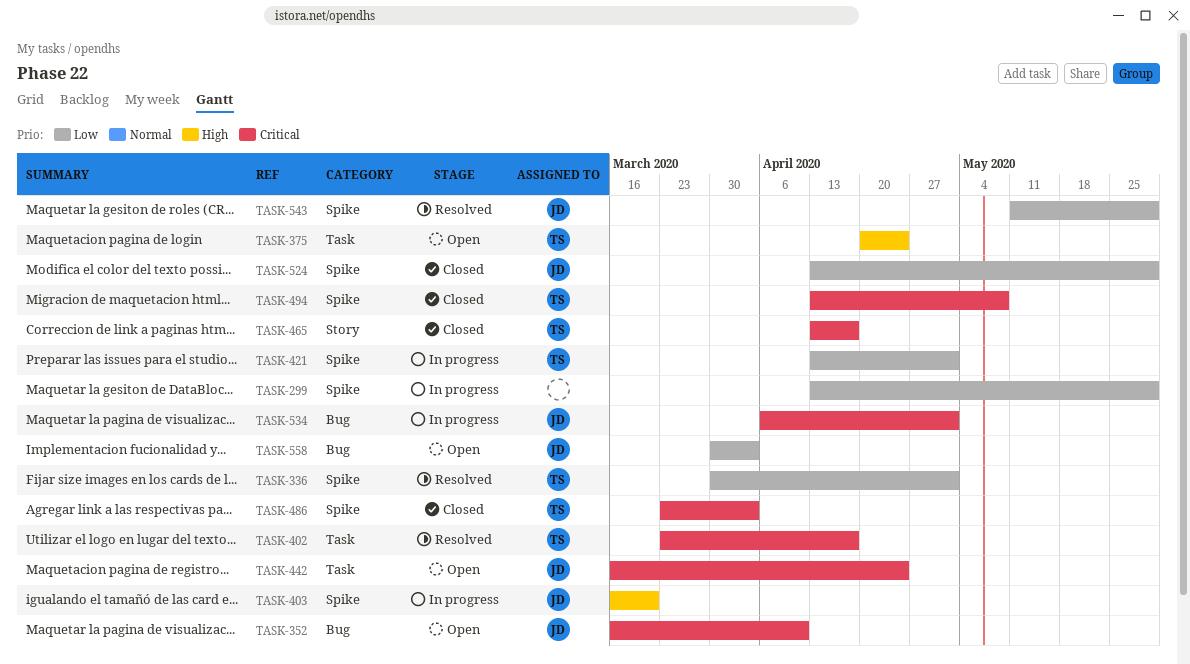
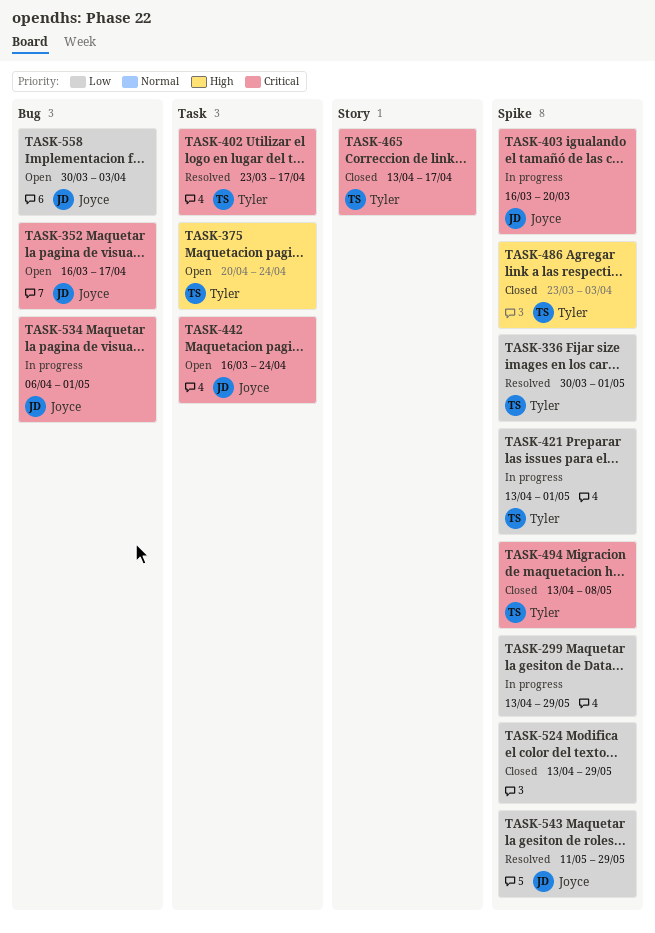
TASK-352, due: Apr 10 -> Apr 17
TASK-403, priority: High -> Critical
TASK-486, priority: Critical -> High
TASK-524, owner: Joyce -> none

